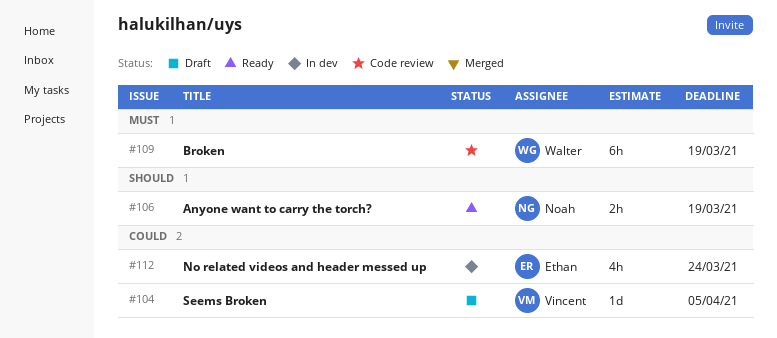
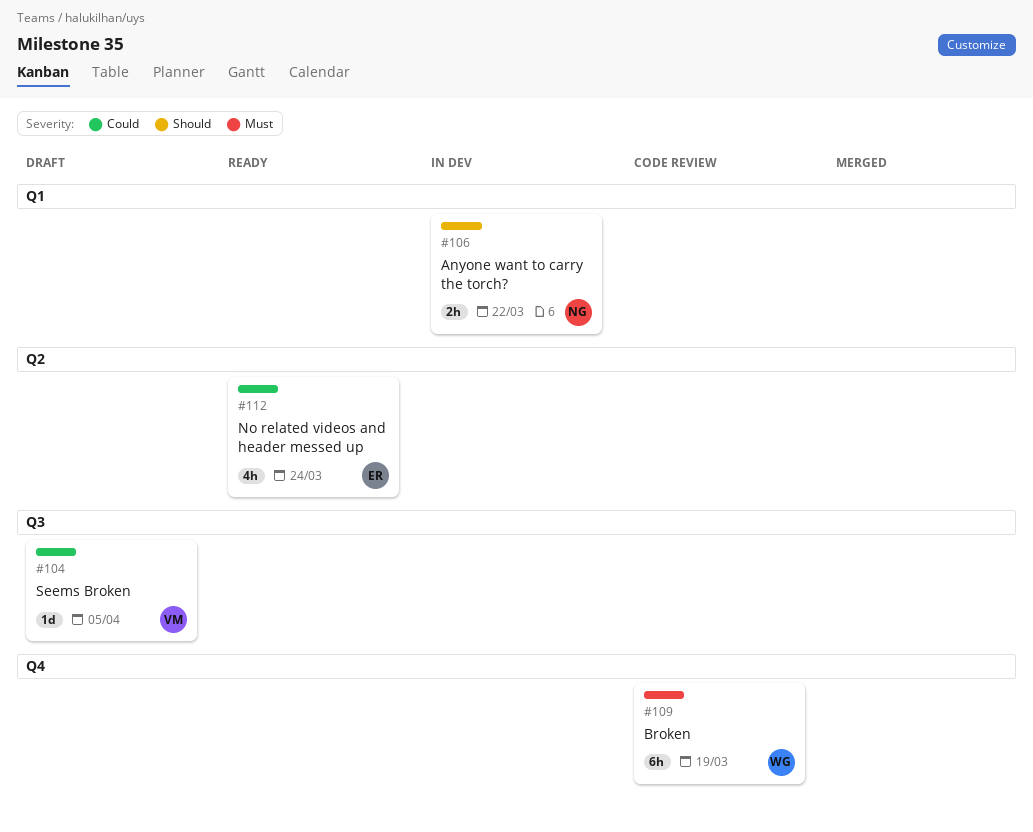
#106, status: Ready -> In dev
#106, due: Mar 19 -> Mar 22
#112, status: In dev -> Ready

